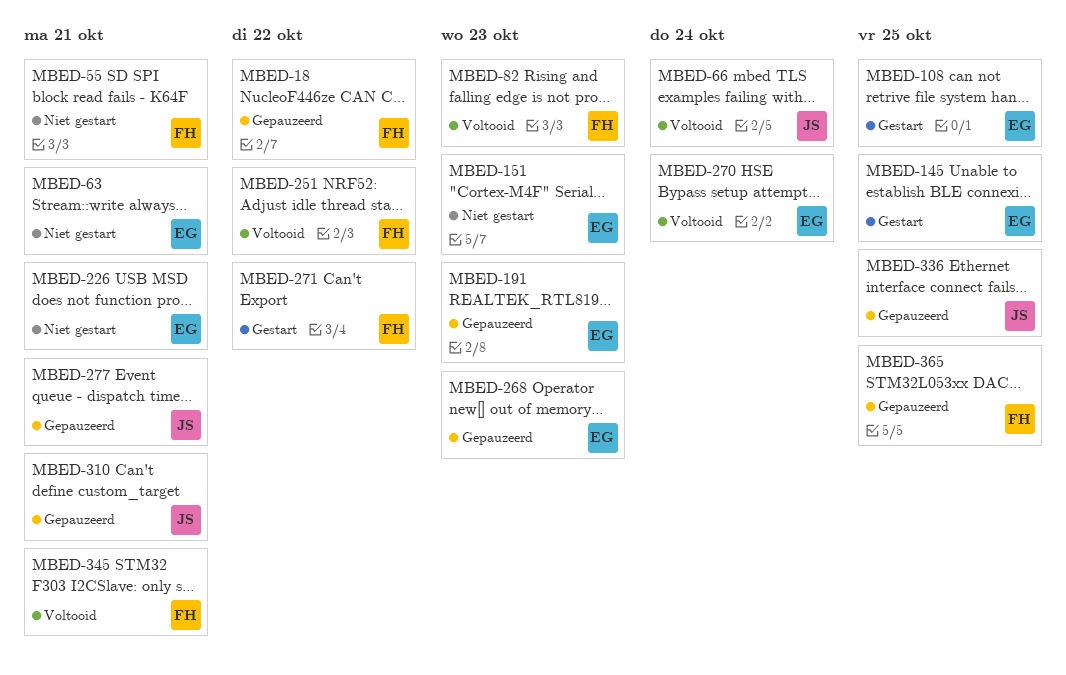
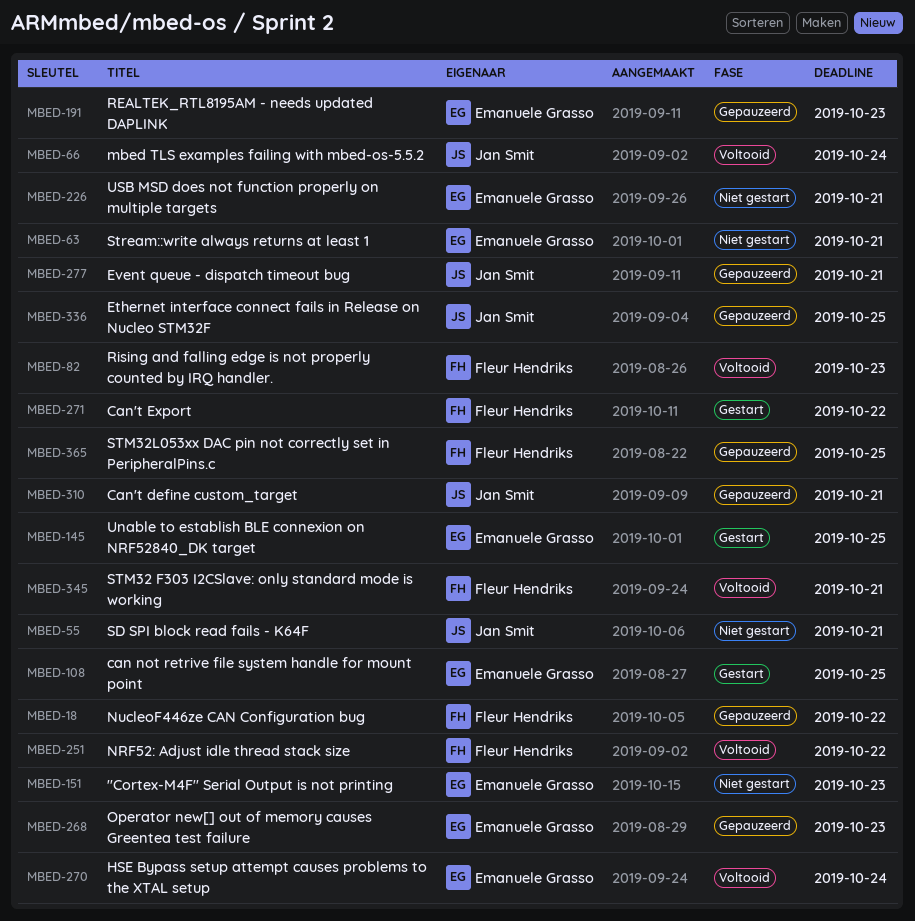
MBED-55, owner: Fleur Hendriks -> Jan Smit

